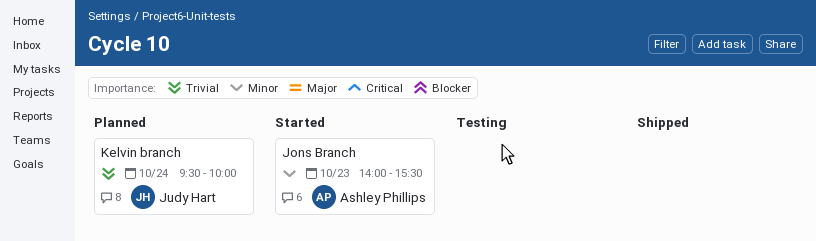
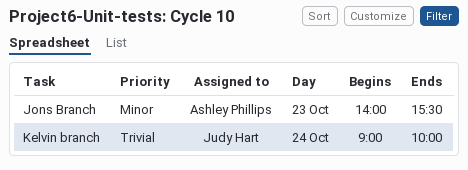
Kelvin branch, begins: 09:30 -> 09:00

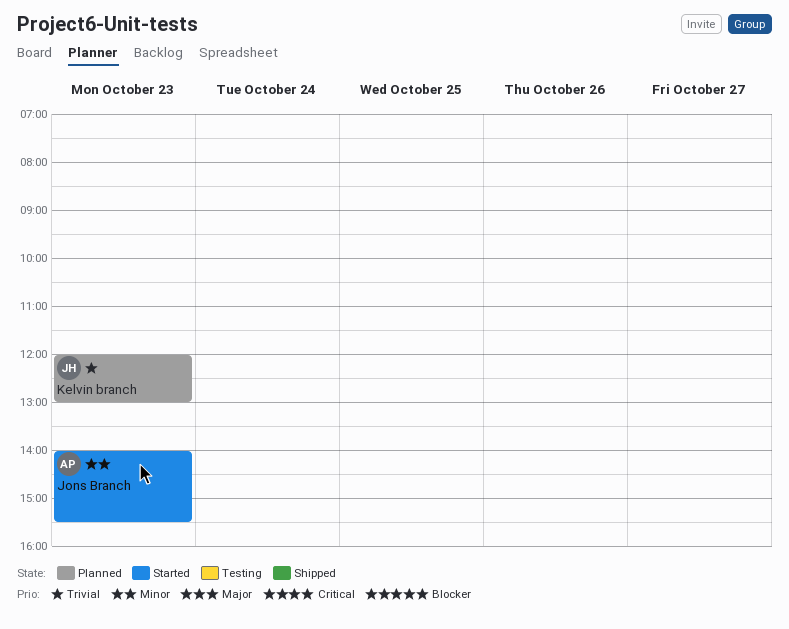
Kelvin branch, day: Oct 24 -> Oct 23
Kelvin branch, begins: 09:00 -> 12:00
Kelvin branch, ends: 10:00 -> 13:00

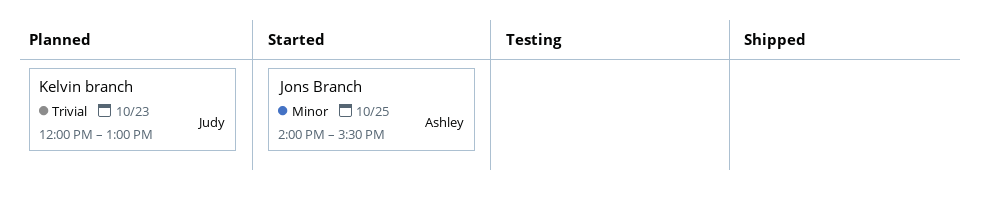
Jons Branch, day: Oct 23 -> Oct 25

